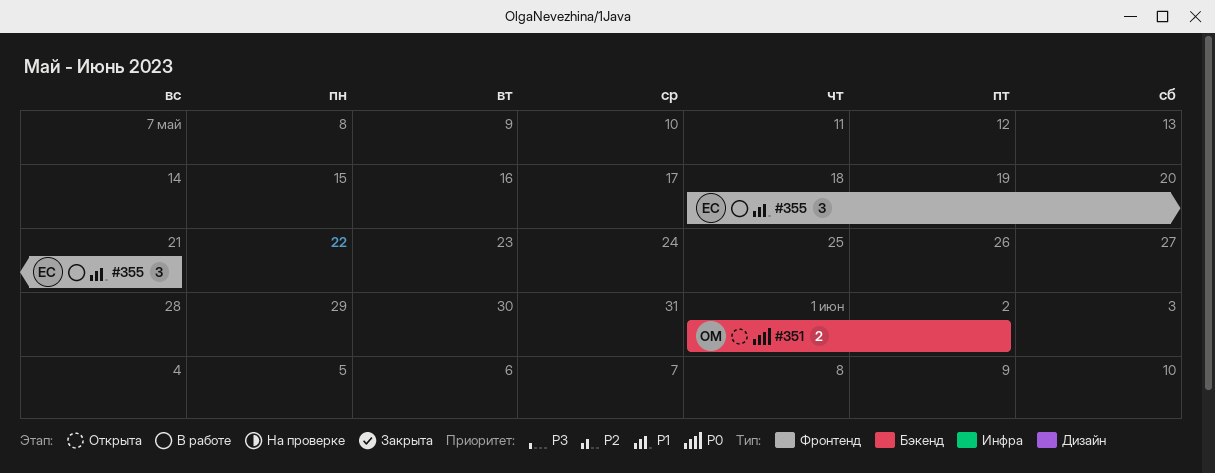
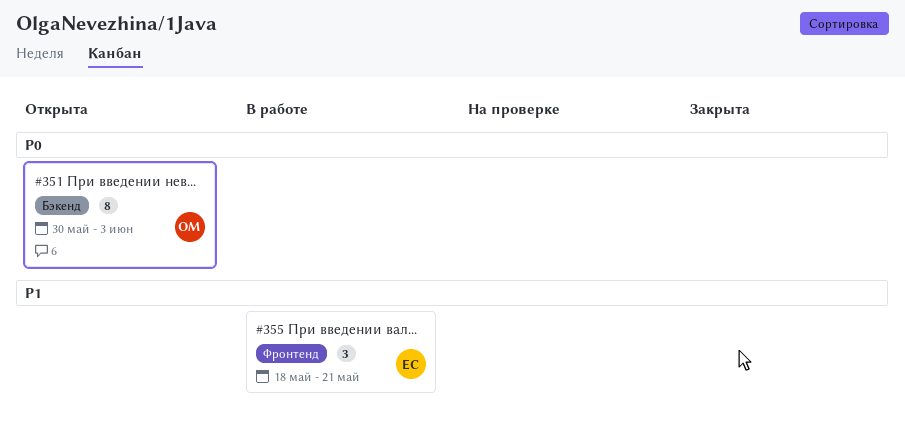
#351, estimate: 2 -> 8
#351, start: Jun 1 -> May 30
#351, due: Jun 2 -> Jun 3

